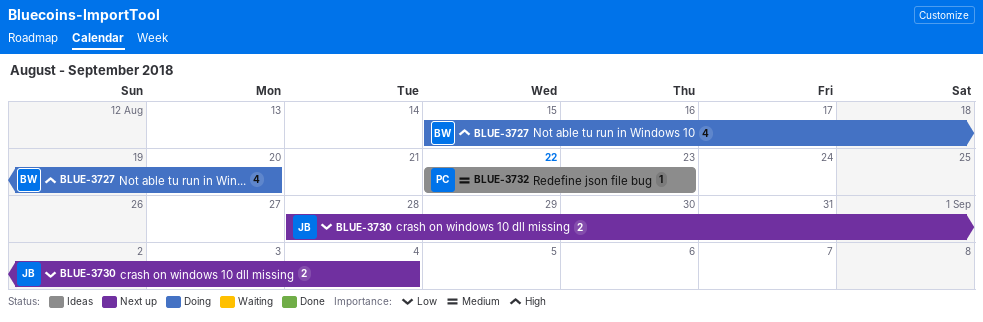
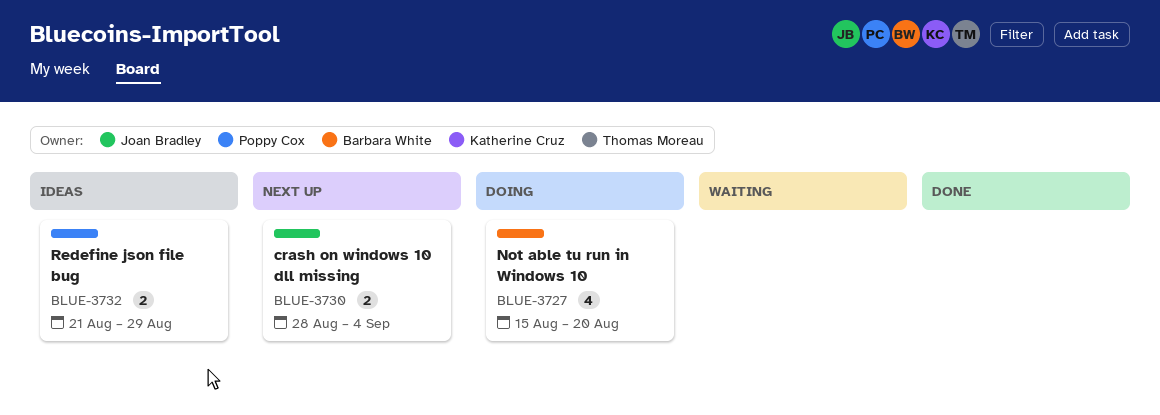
BLUE-3732, estimate: 1 -> 2
BLUE-3732, start: Aug 22 -> Aug 21
BLUE-3732, due: Aug 23 -> Aug 29

